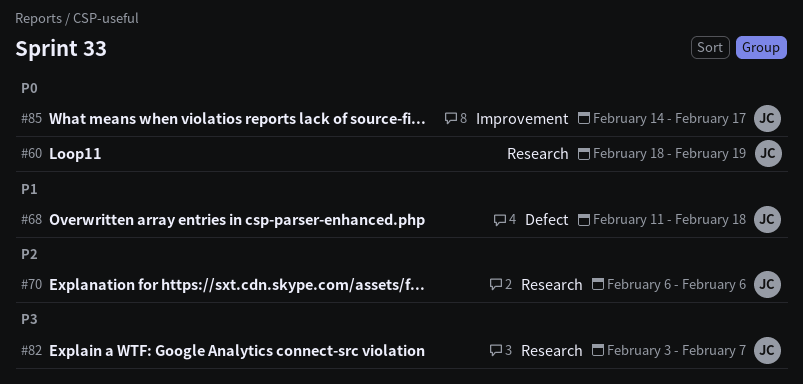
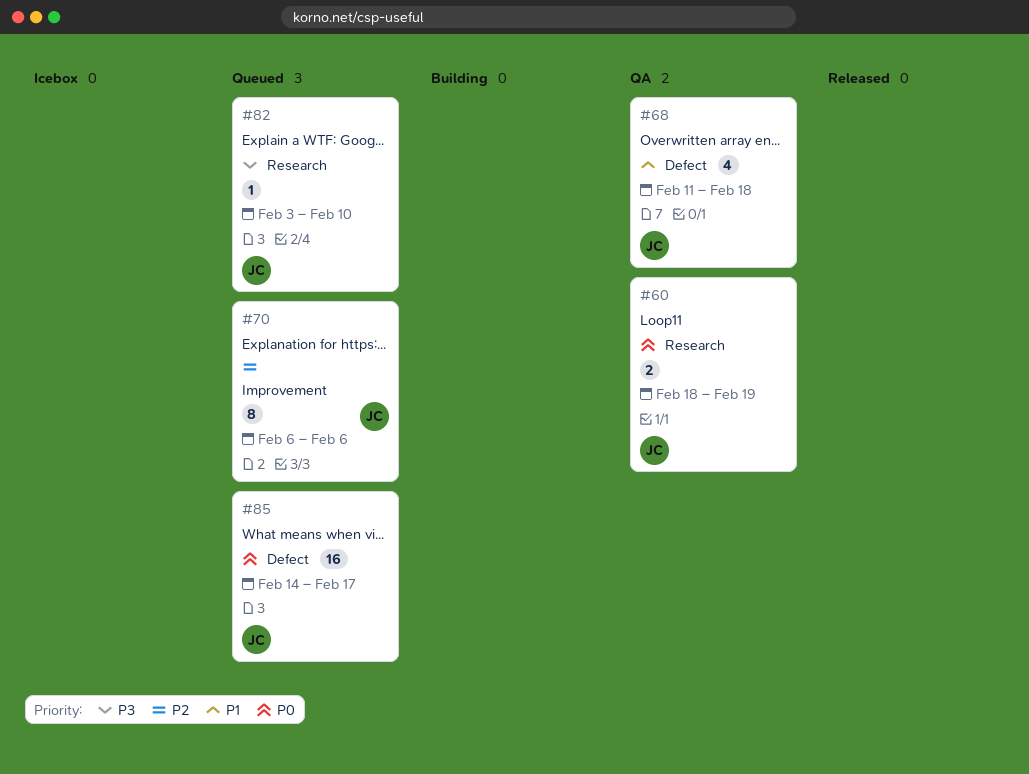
#70, label: Research -> Improvement
#82, due: Feb 7 -> Feb 10
#85, label: Improvement -> Defect

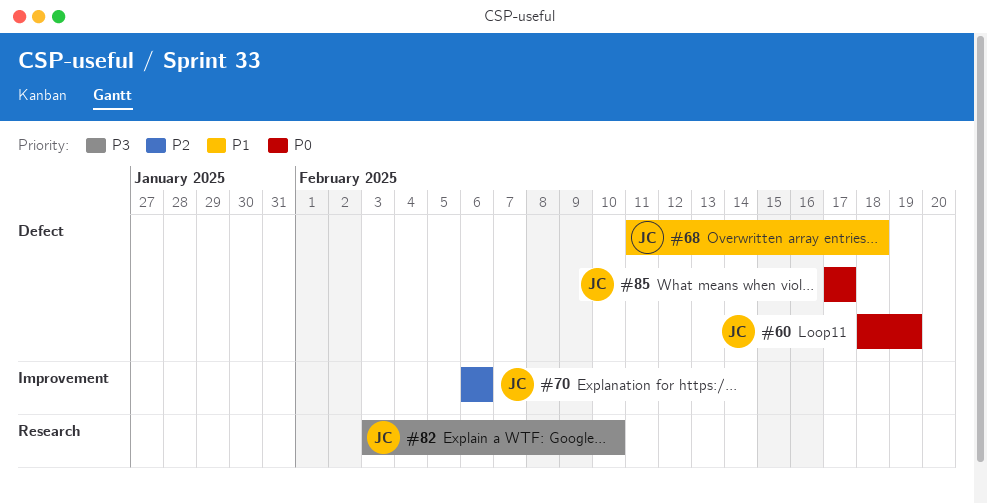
#60, label: Research -> Defect
#85, start: Feb 14 -> Feb 17

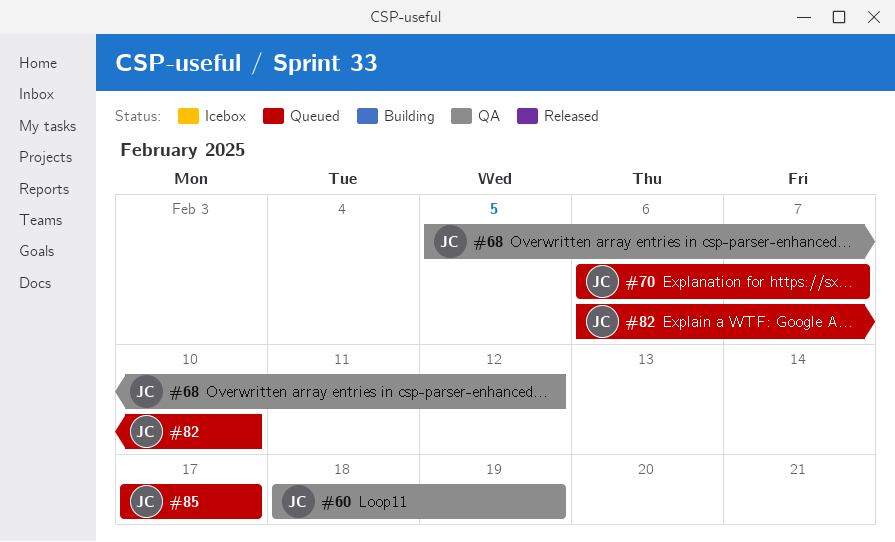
#68, start: Feb 11 -> Feb 5
#68, due: Feb 18 -> Feb 12
#70, due: Feb 6 -> Feb 7
#82, start: Feb 3 -> Feb 6

